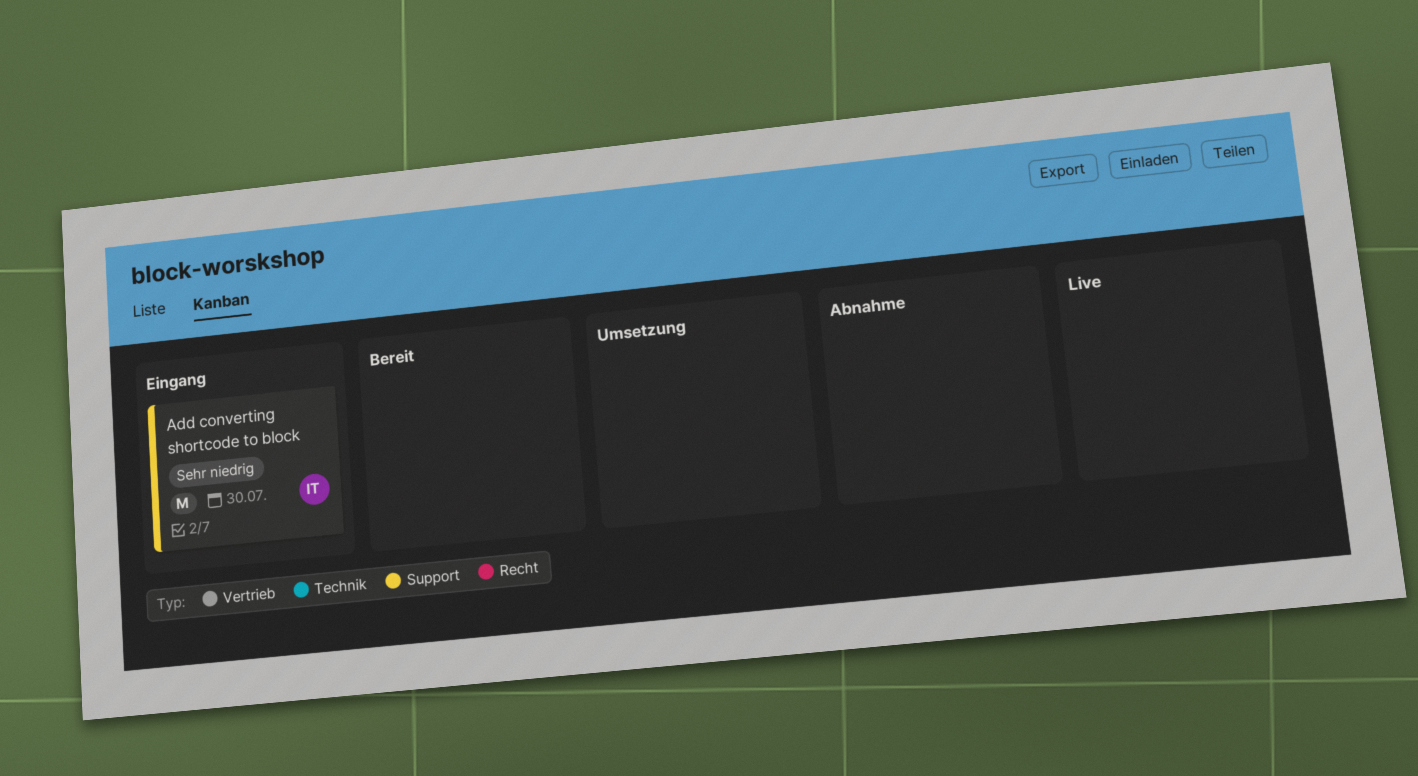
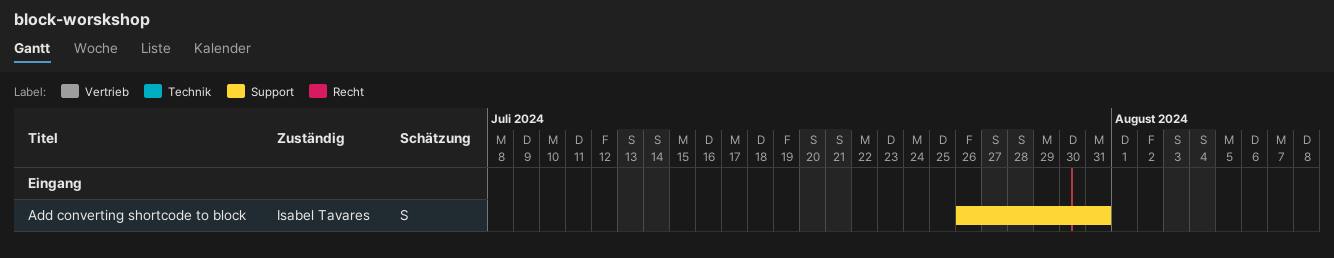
Add converting shortcode to block, estimate: M -> S
Add converting shortcode to block, due: Jul 30 -> Jul 31

